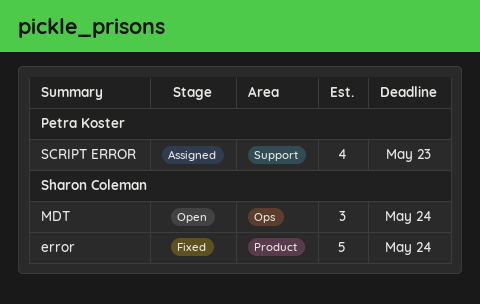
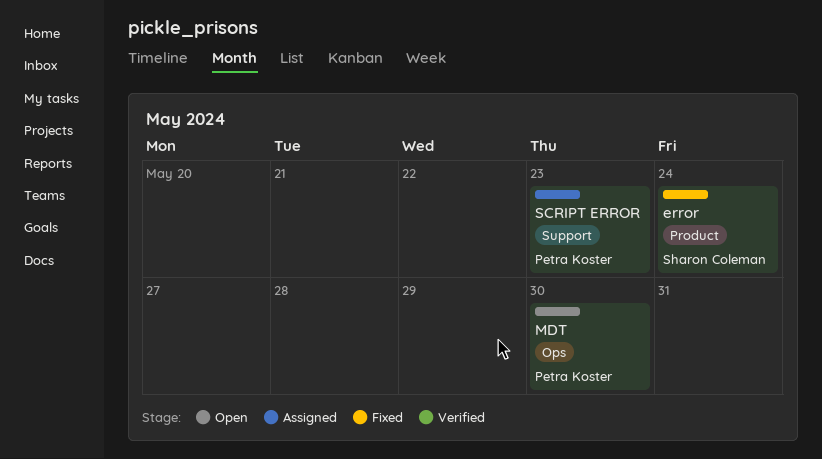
MDT, owner: Sharon Coleman -> Petra Koster
MDT, due: May 24 -> May 30

